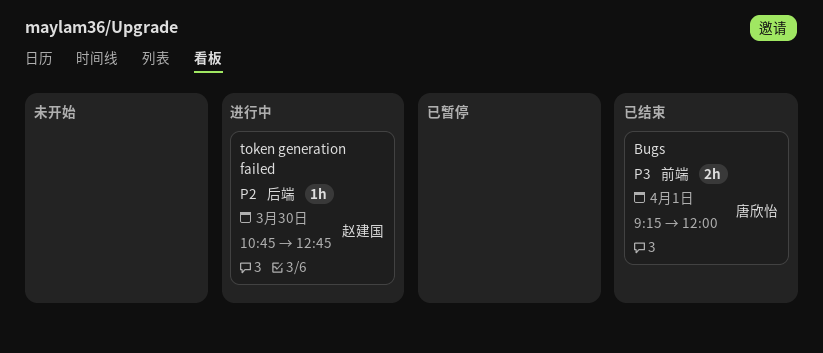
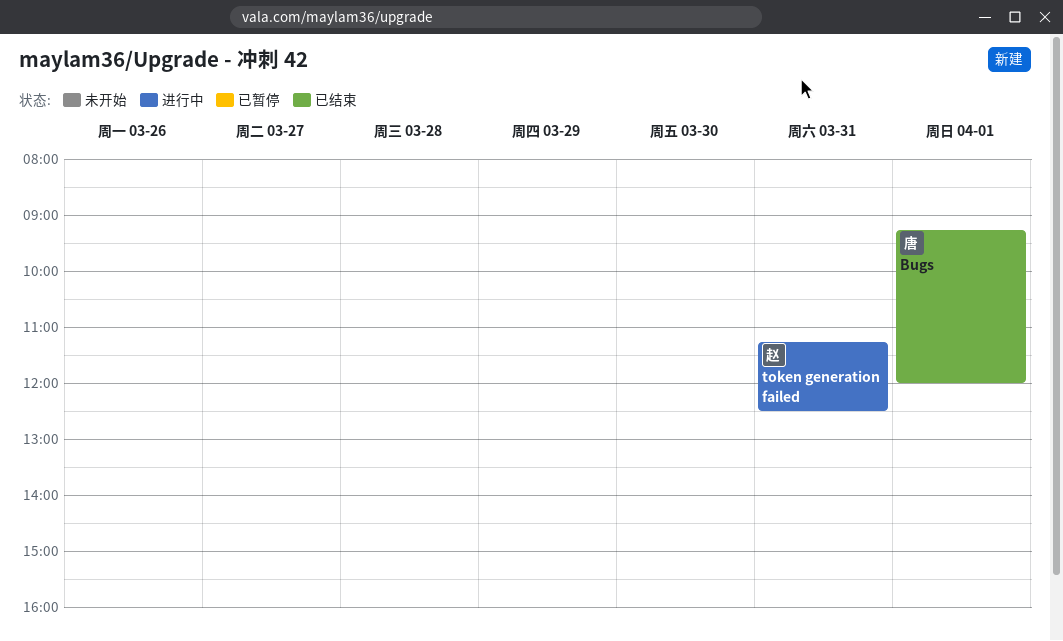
token generation failed, day: Mar 30 -> Mar 31
token generation failed, begins: 10:45 -> 11:15
token generation failed, ends: 12:45 -> 12:30

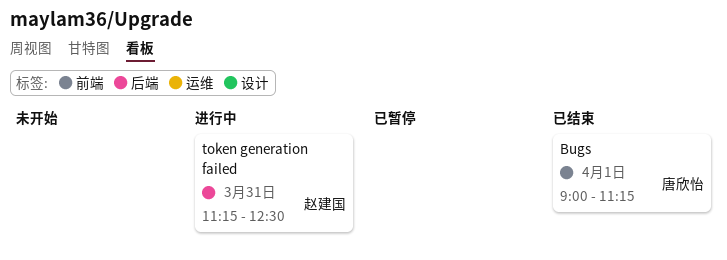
Bugs, begins: 09:15 -> 09:00
Bugs, ends: 12:00 -> 11:15

